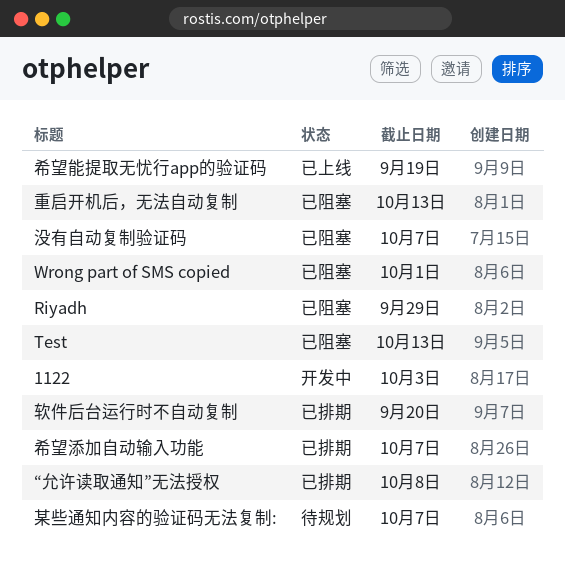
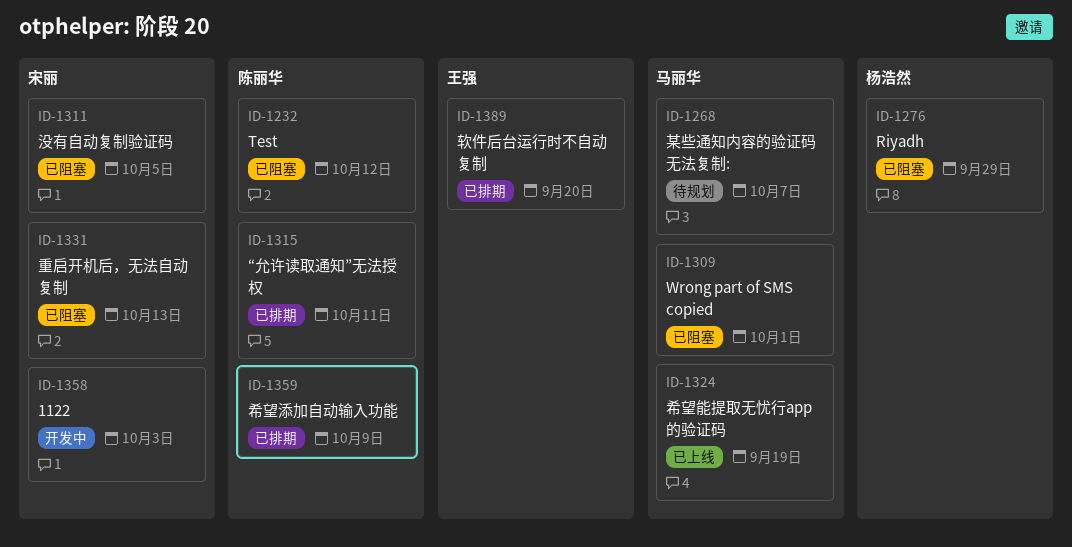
Test, due: Oct 13 -> Oct 12
“允许读取通知”无法授权, due: Oct 8 -> Oct 11
希望添加自动输入功能, due: Oct 7 -> Oct 9
没有自动复制验证码, due: Oct 7 -> Oct 5

